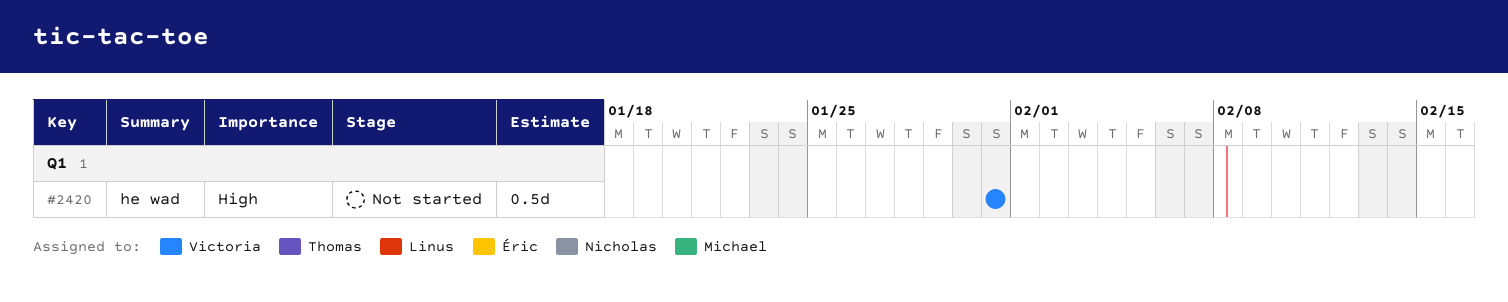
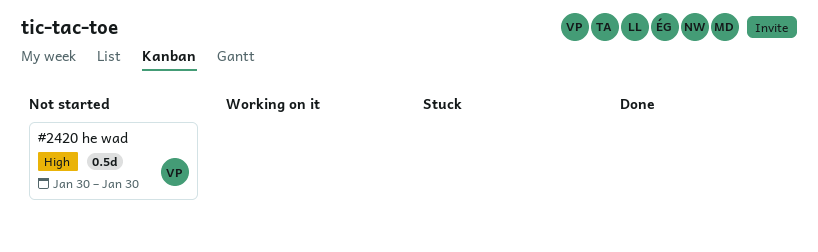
#2420, start: Jan 31 -> Jan 30
#2420, due: Jan 31 -> Jan 30

